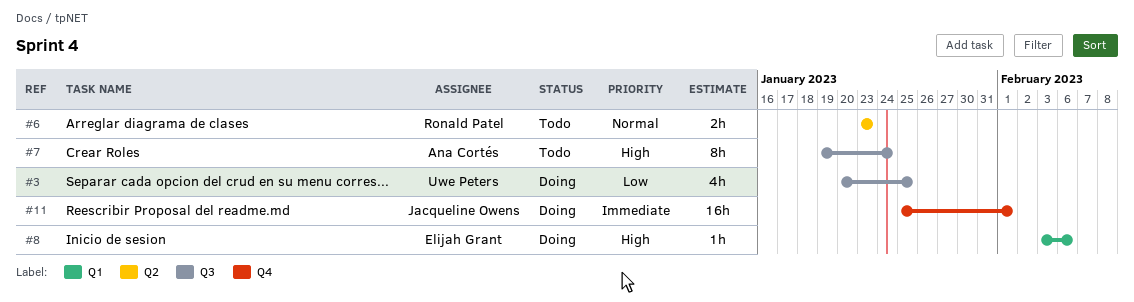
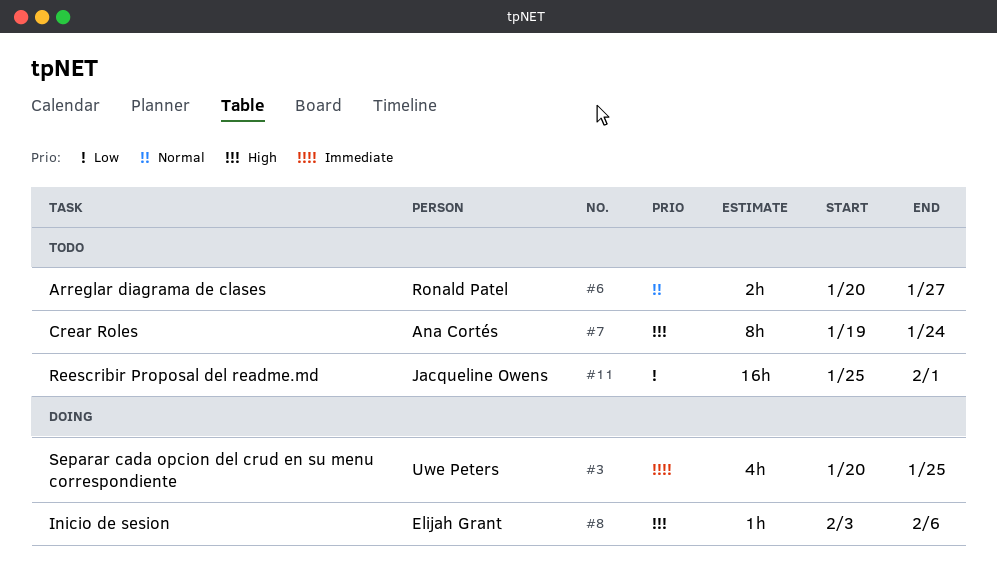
#3, priority: Low -> Immediate
#6, start: Jan 23 -> Jan 20
#6, due: Jan 23 -> Jan 27
#11, status: Doing -> Todo
#11, priority: Immediate -> Low

